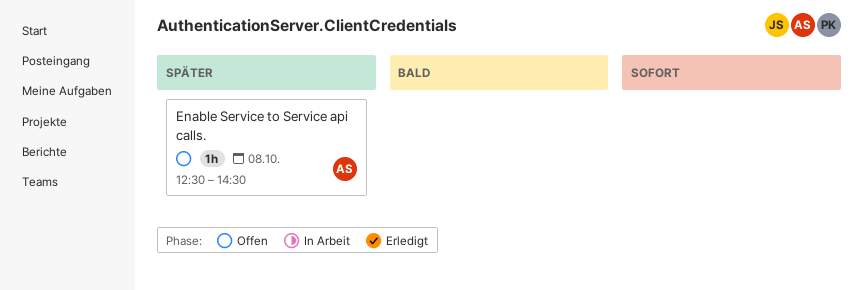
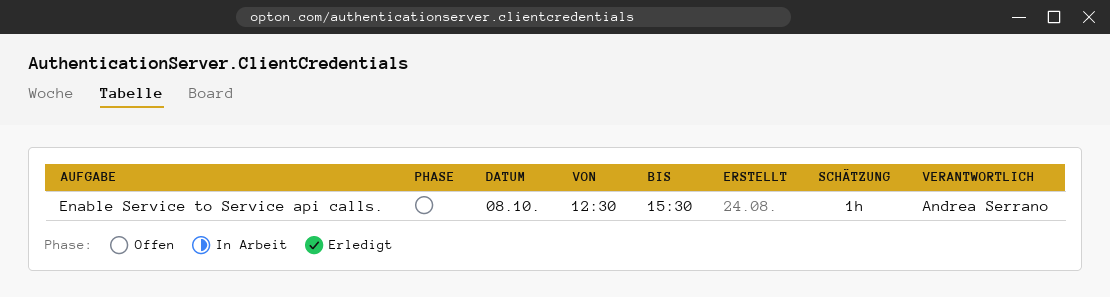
Enable Service to Service api calls., ends: 14:30 -> 15:30

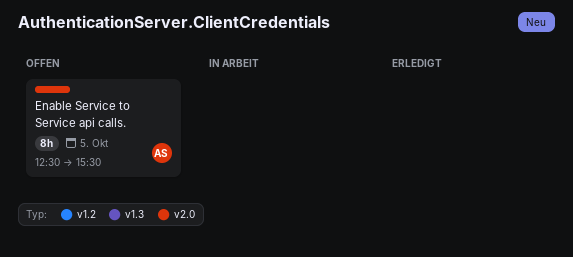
Enable Service to Service api calls., estimate: 1h -> 8h
Enable Service to Service api calls., day: Oct 8 -> Oct 5

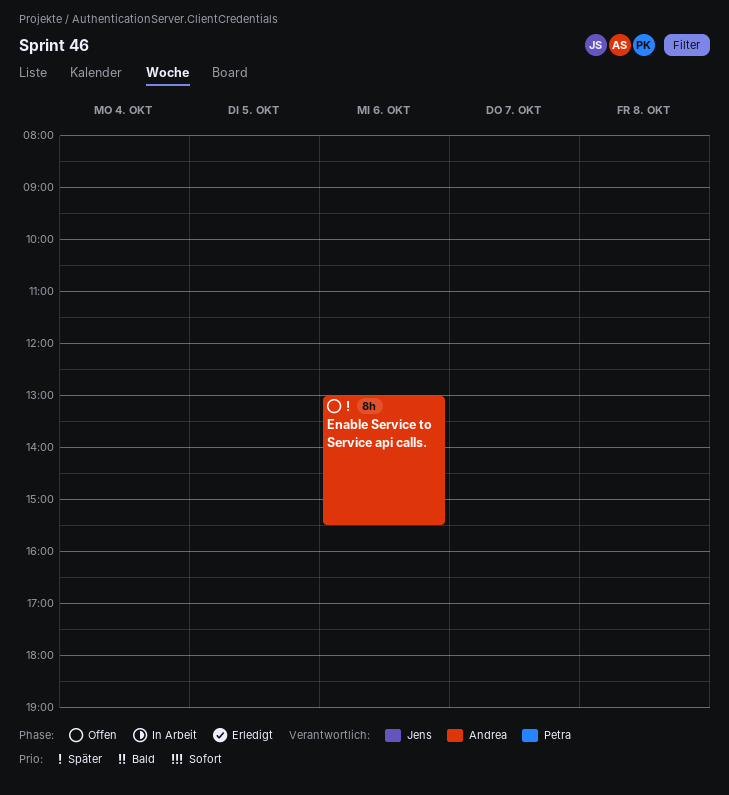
Enable Service to Service api calls., day: Oct 5 -> Oct 6
Enable Service to Service api calls., begins: 12:30 -> 13:00

